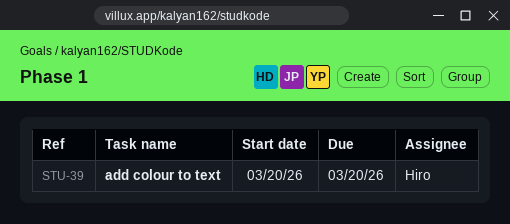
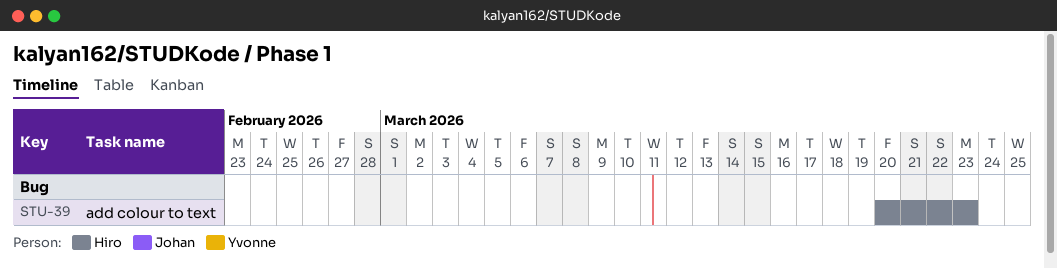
STU-39, due: Mar 20 -> Mar 23

